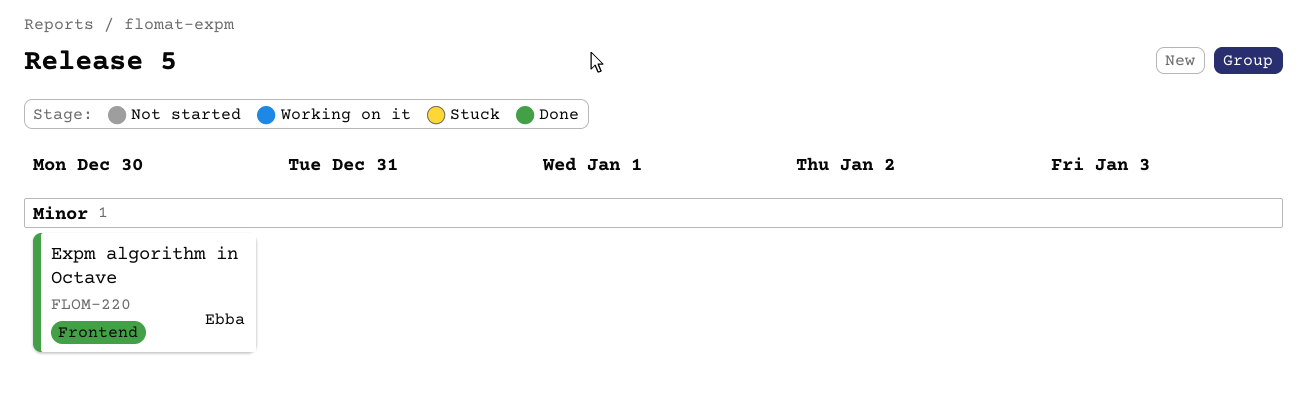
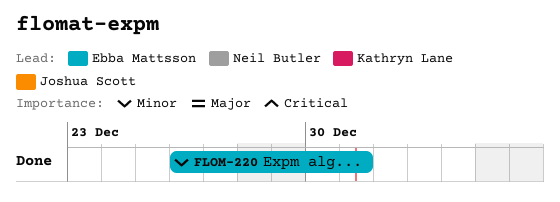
FLOM-220, due: Dec 30 -> Dec 31

